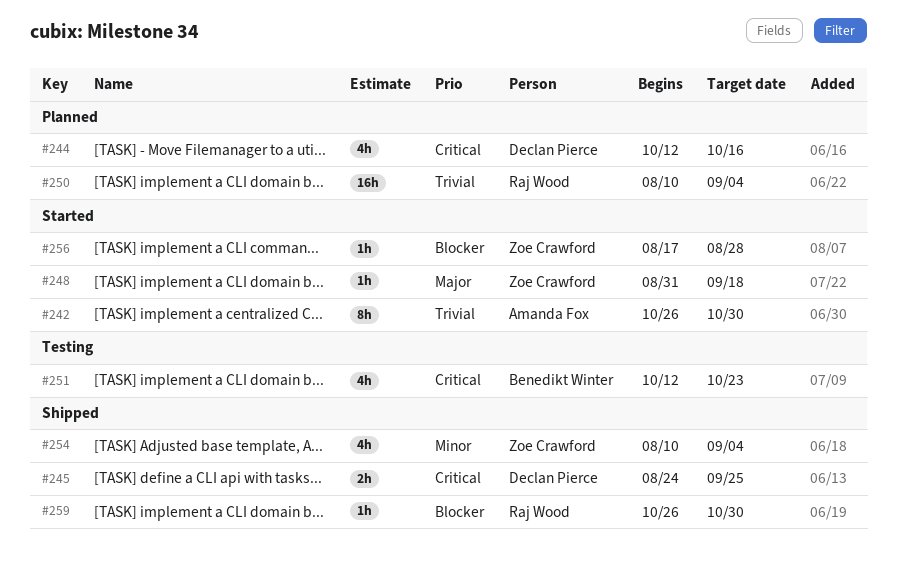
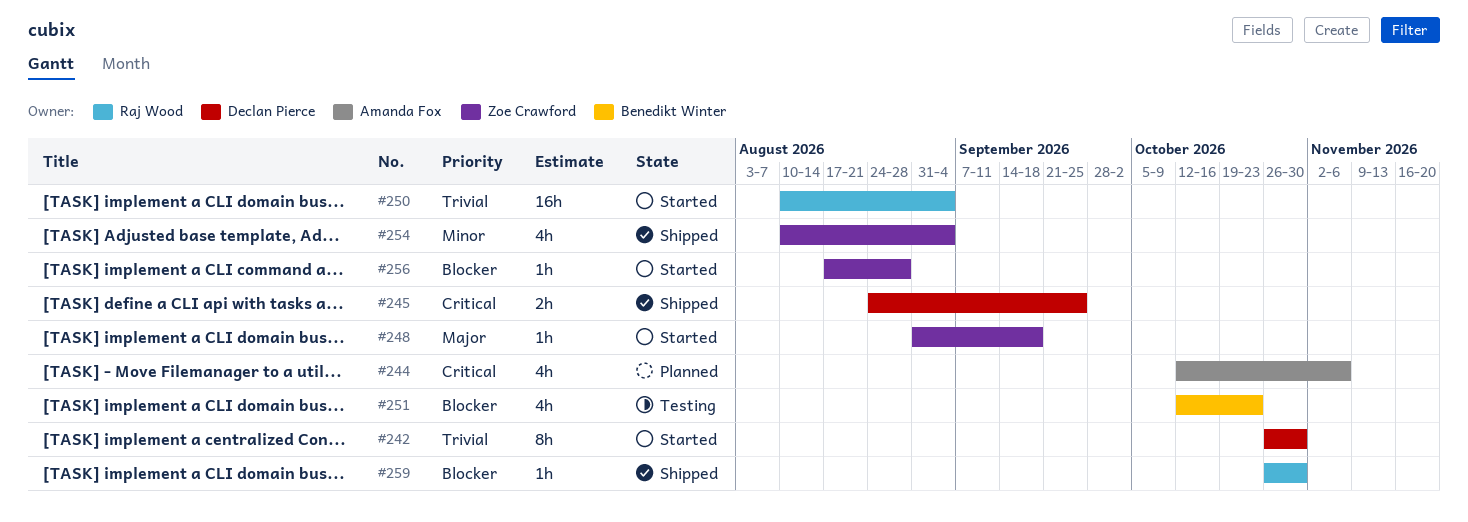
#242, owner: Amanda Fox -> Declan Pierce
#244, owner: Declan Pierce -> Amanda Fox
#244, due: Oct 16 -> Nov 6
#250, status: Planned -> Started
#251, priority: Critical -> Blocker

